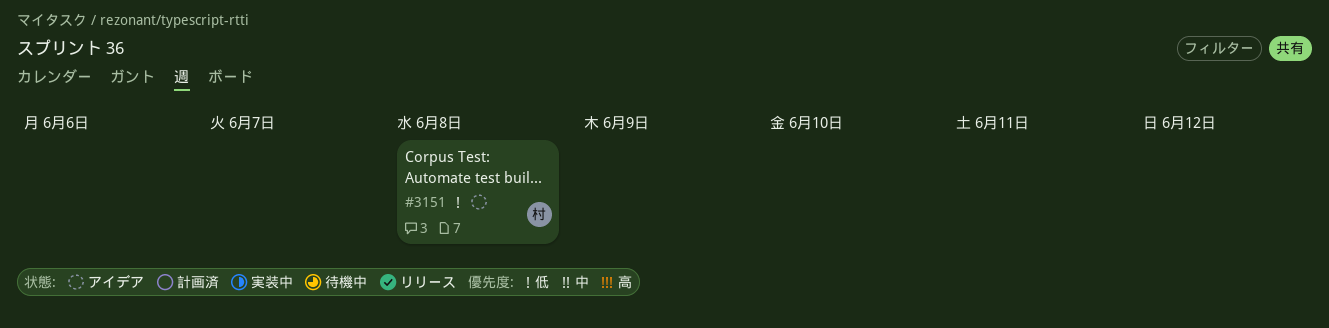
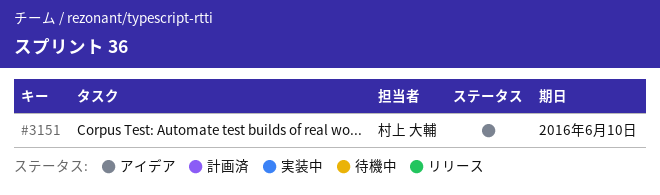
#3151, due: Jun 8 -> Jun 10

